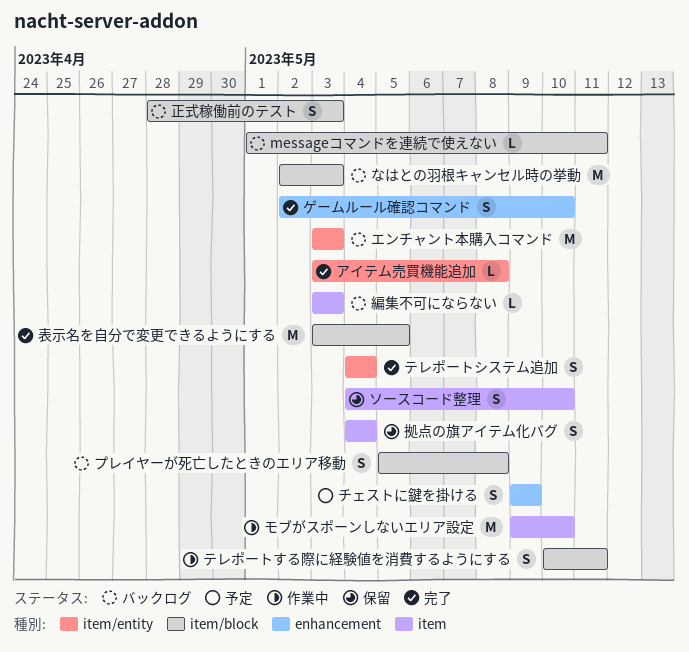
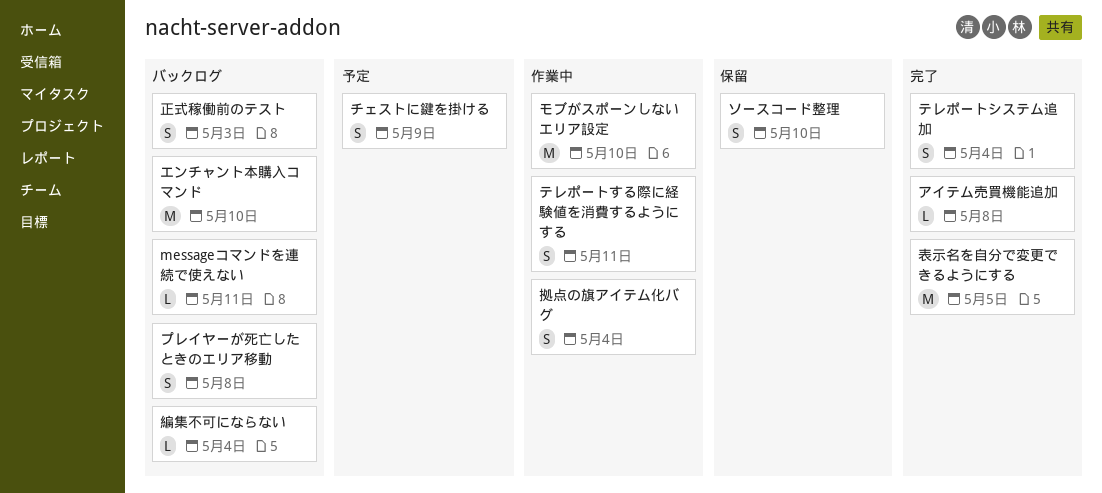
なはとの羽根キャンセル時の挙動: present -> none
エンチャント本購入コマンド, due: May 3 -> May 10
ゲームルール確認コマンド: present -> none
拠点の旗アイテム化バグ, status: 保留 -> 作業中
編集不可にならない, due: May 3 -> May 4

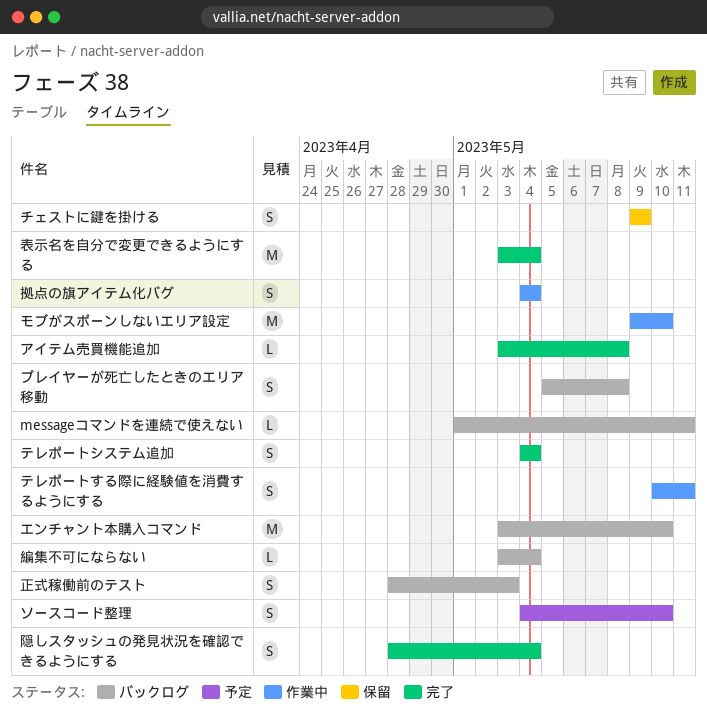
ソースコード整理, status: 保留 -> 予定
チェストに鍵を掛ける, status: 予定 -> 保留
表示名を自分で変更できるようにする, due: May 5 -> May 4
隠しスタッシュの発見状況を確認できるようにする: none -> present

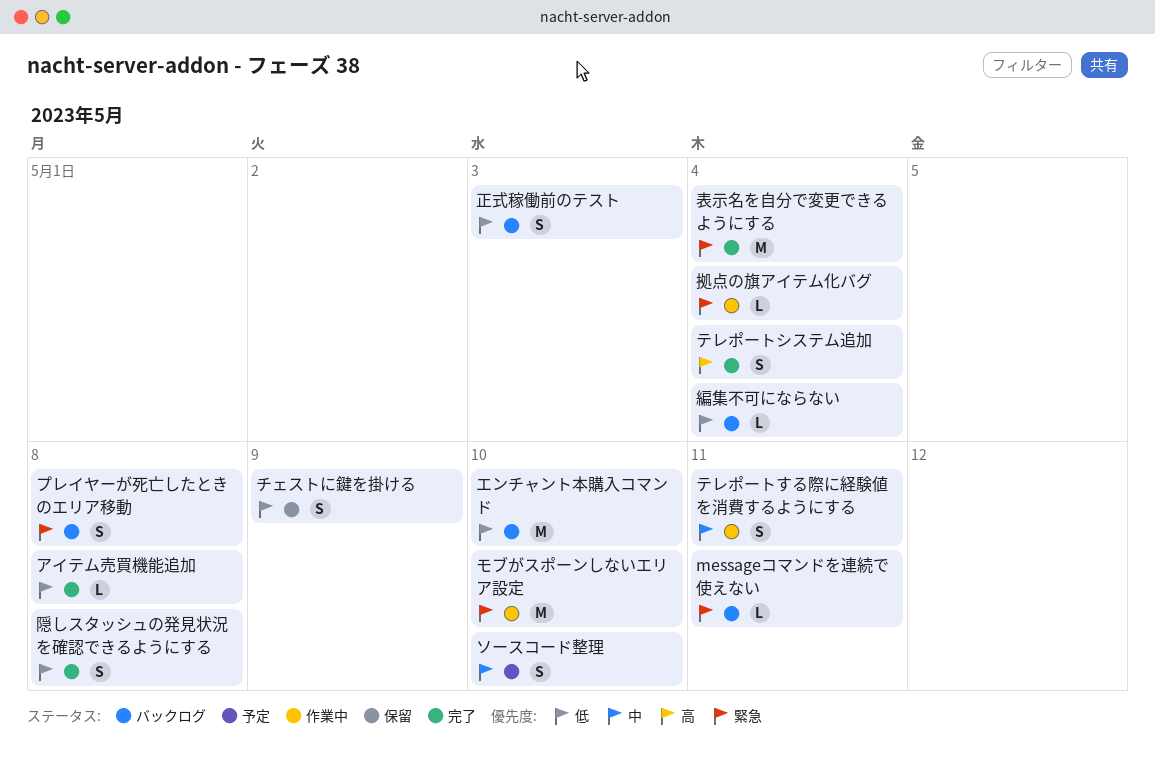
拠点の旗アイテム化バグ, estimate: S -> L
隠しスタッシュの発見状況を確認できるようにする, due: May 4 -> May 8

